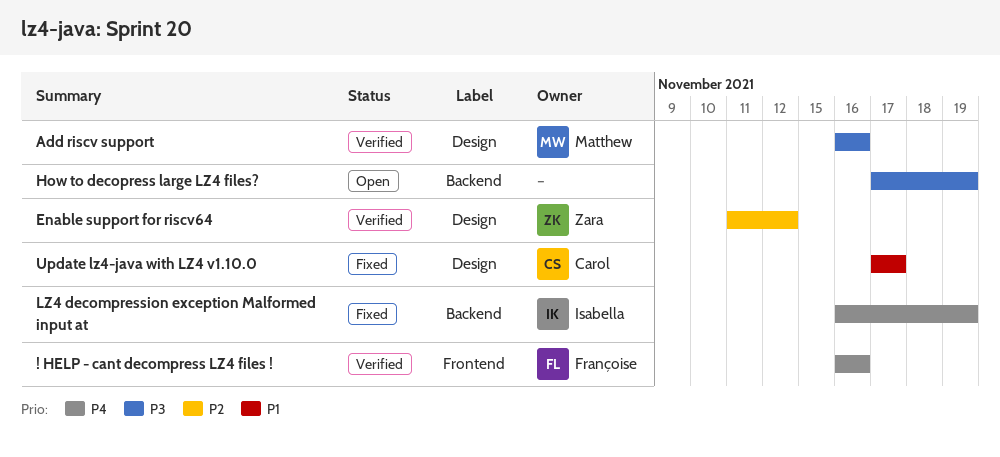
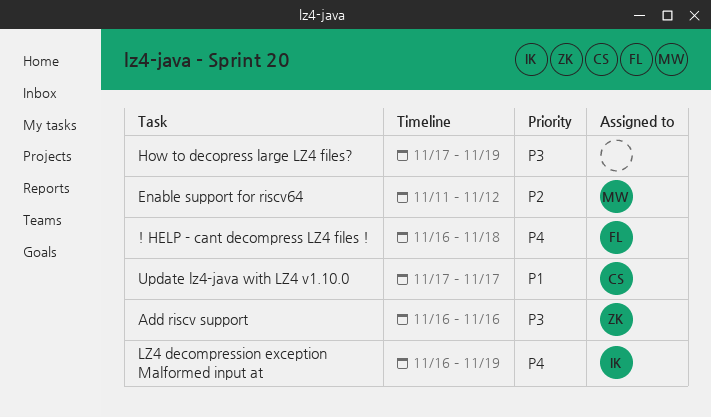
! HELP - cant decompress LZ4 files !, due: Nov 16 -> Nov 18
Add riscv support, owner: Matthew -> Zara
Enable support for riscv64, owner: Zara -> Matthew

